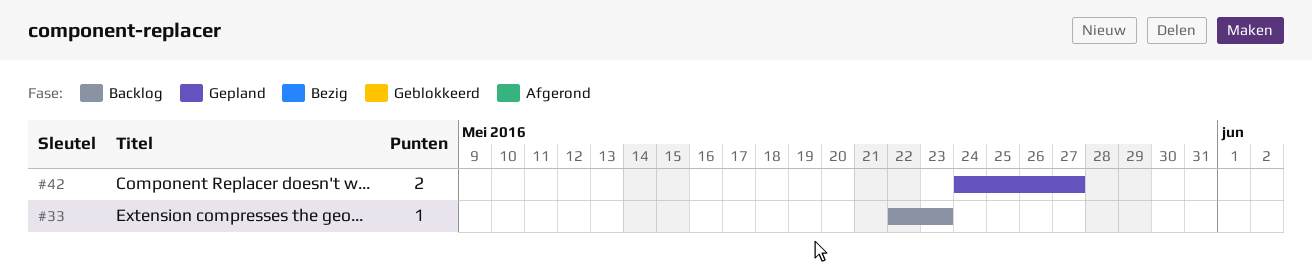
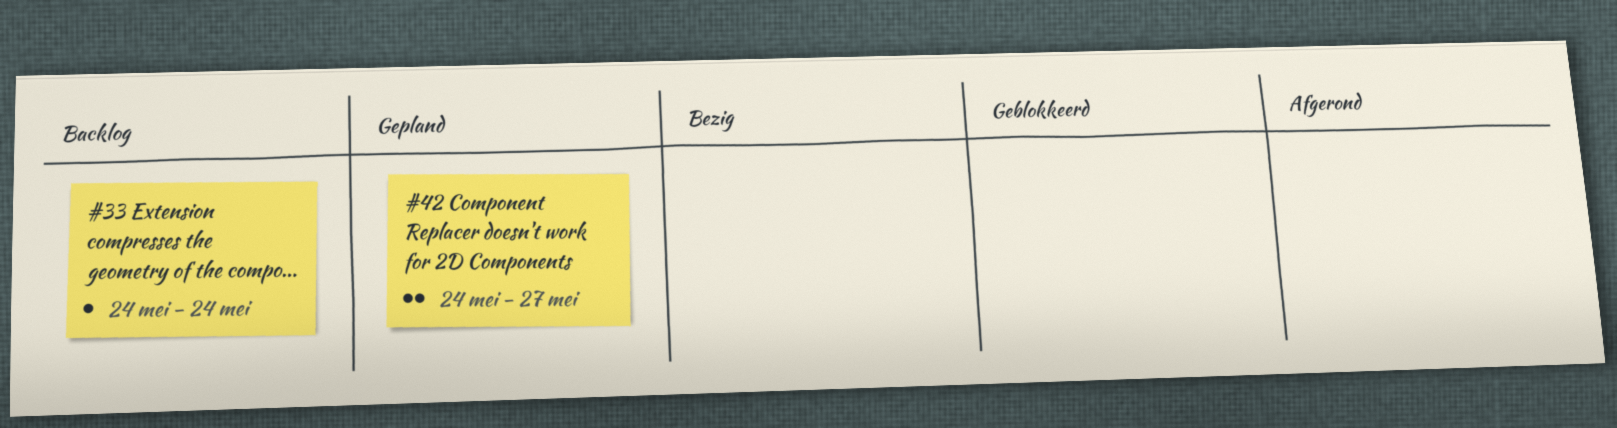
#33, start: May 22 -> May 24
#33, due: May 23 -> May 24

